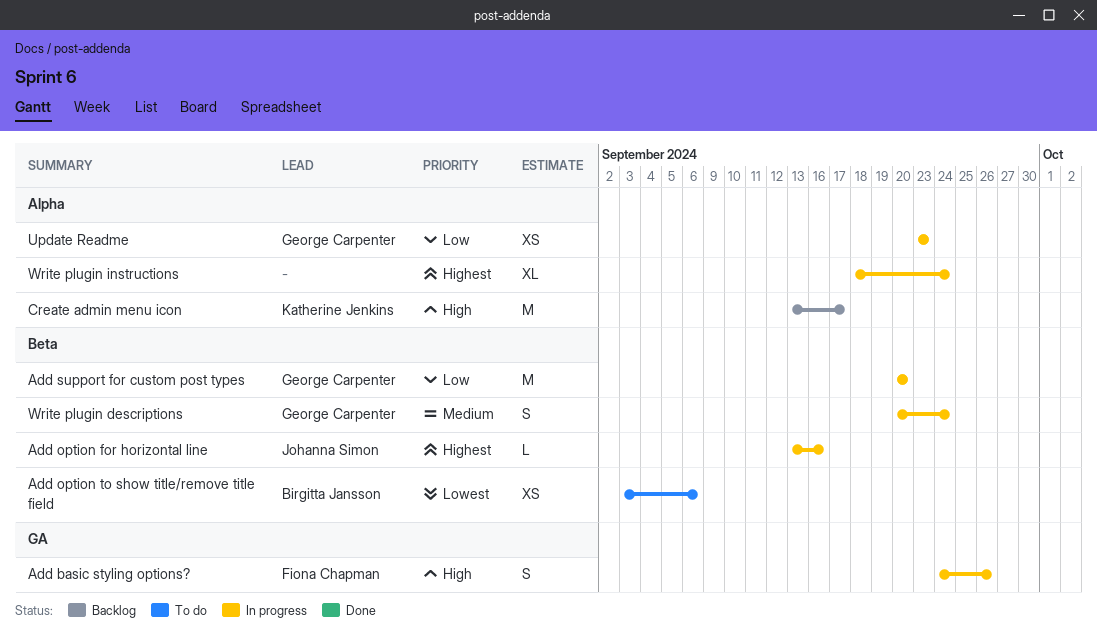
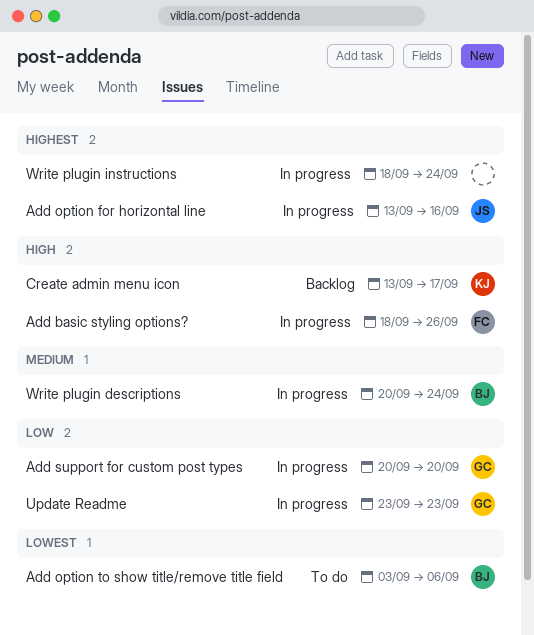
Add basic styling options?, start: Sep 24 -> Sep 18
Write plugin descriptions, owner: George Carpenter -> Birgitta Jansson

